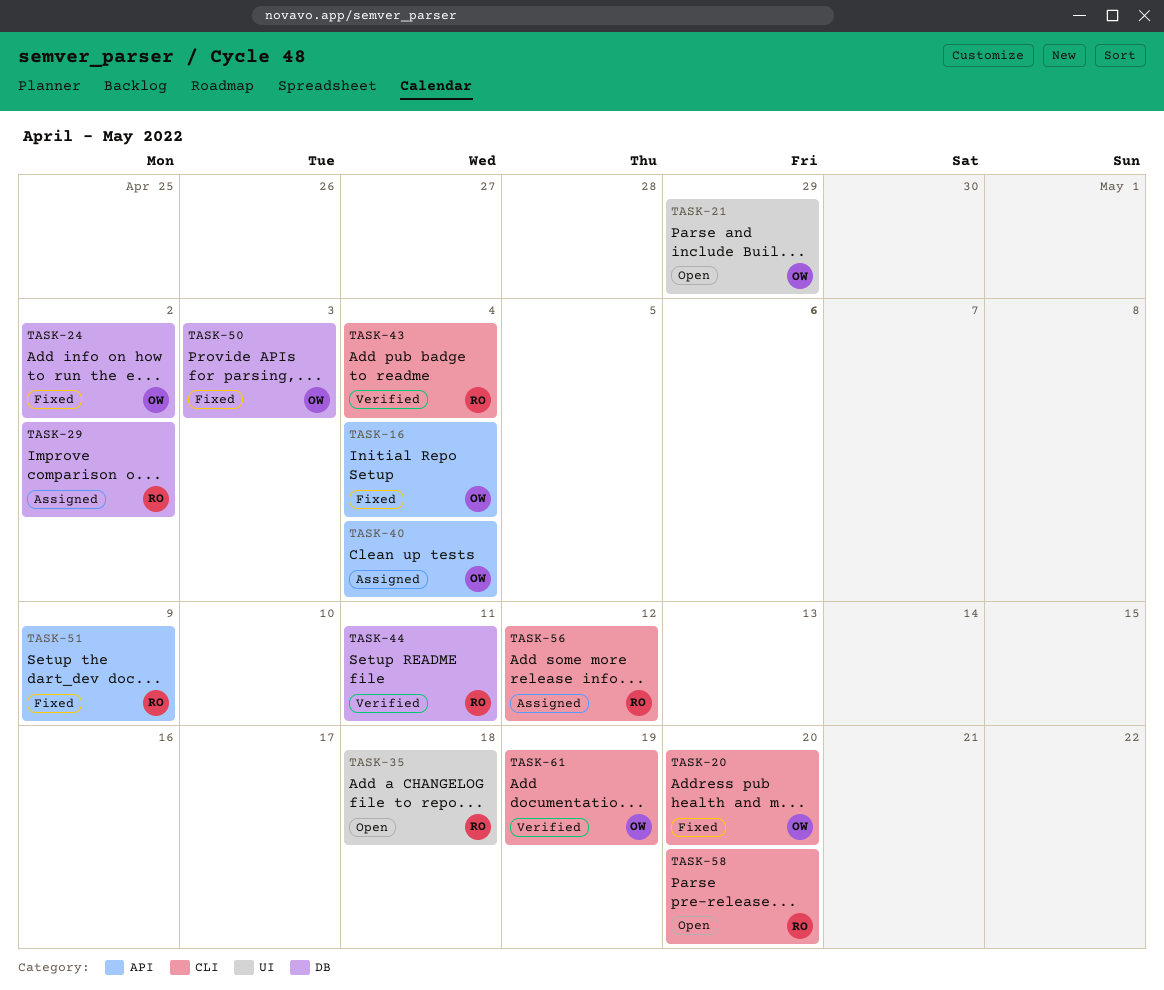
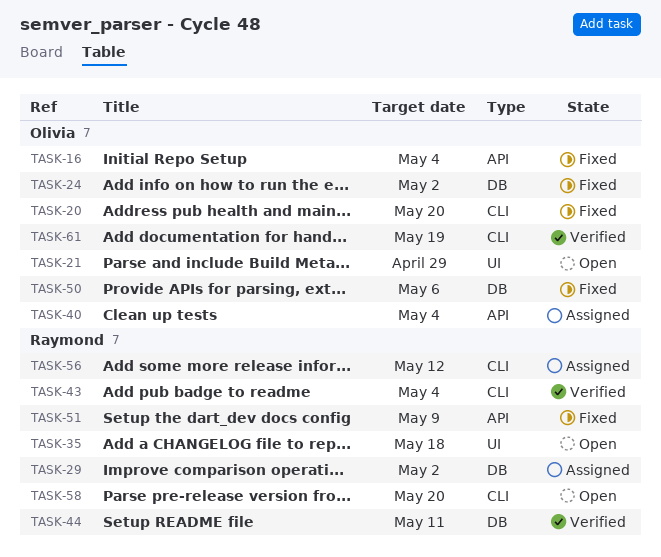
TASK-50, due: May 3 -> May 6

